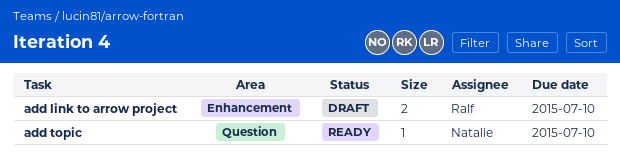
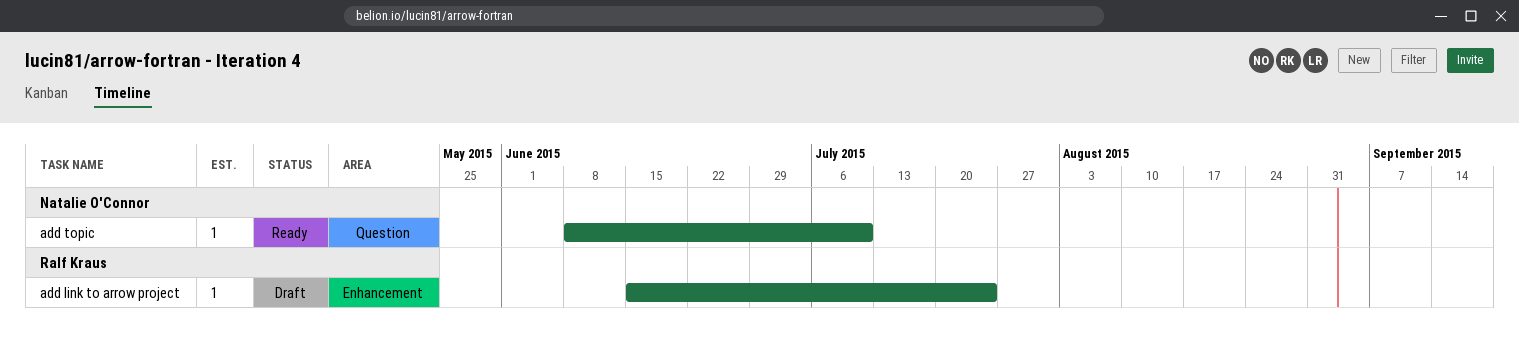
add link to arrow project, estimate: 2 -> 1
add link to arrow project, due: Jul 10 -> Jul 24

